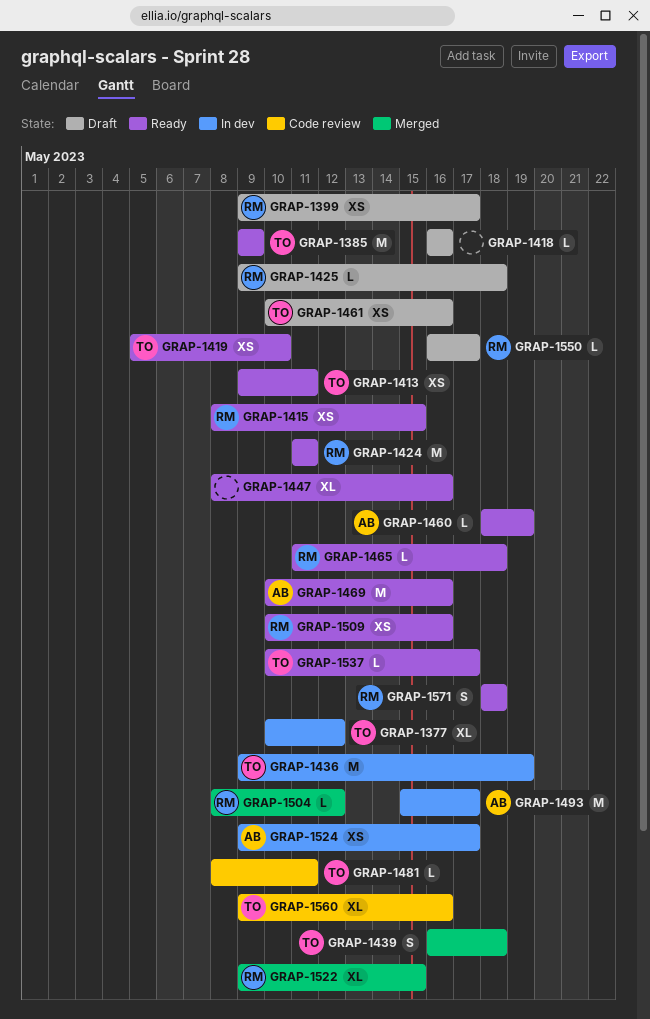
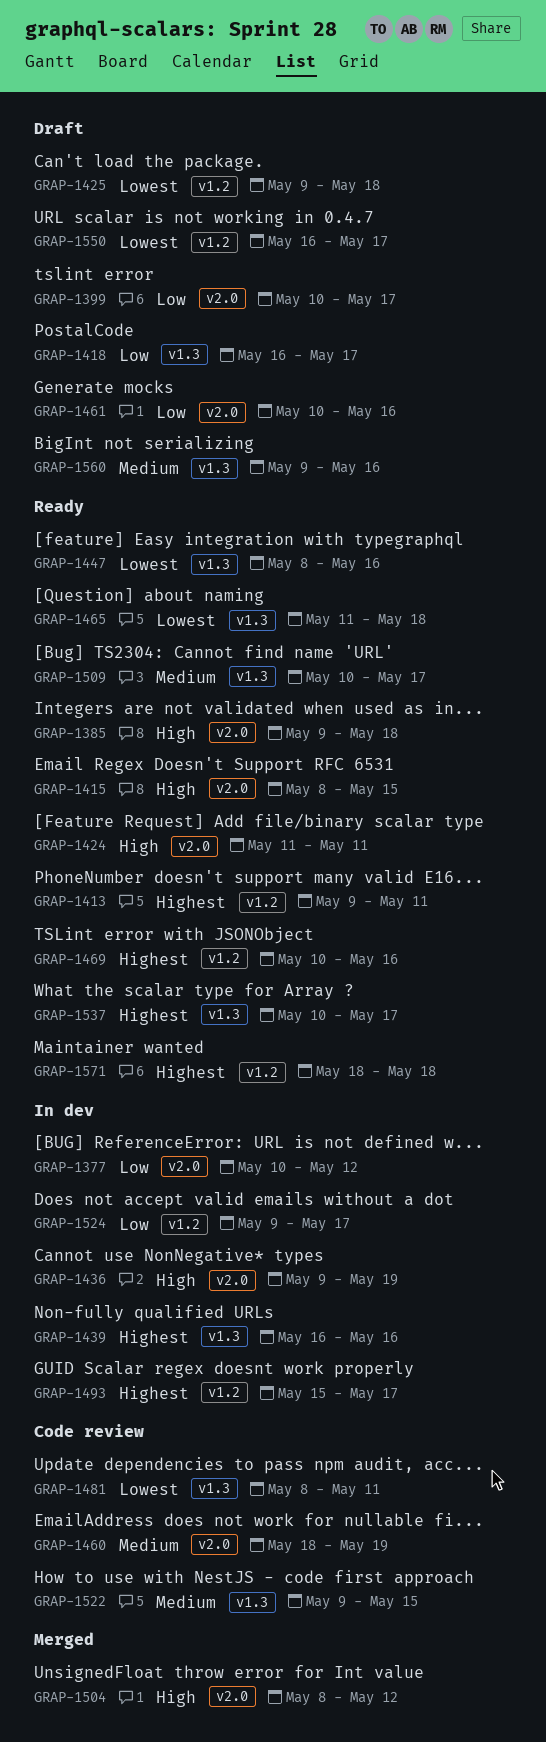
GRAP-1385, due: May 9 -> May 18
GRAP-1399, start: May 9 -> May 10
GRAP-1418, due: May 16 -> May 17
GRAP-1419: present -> none
GRAP-1439, status: Merged -> In dev
GRAP-1439, due: May 18 -> May 16
GRAP-1460, status: Ready -> Code review
GRAP-1509, due: May 16 -> May 17
GRAP-1522, status: Merged -> Code review
GRAP-1560, status: Code review -> Draft

